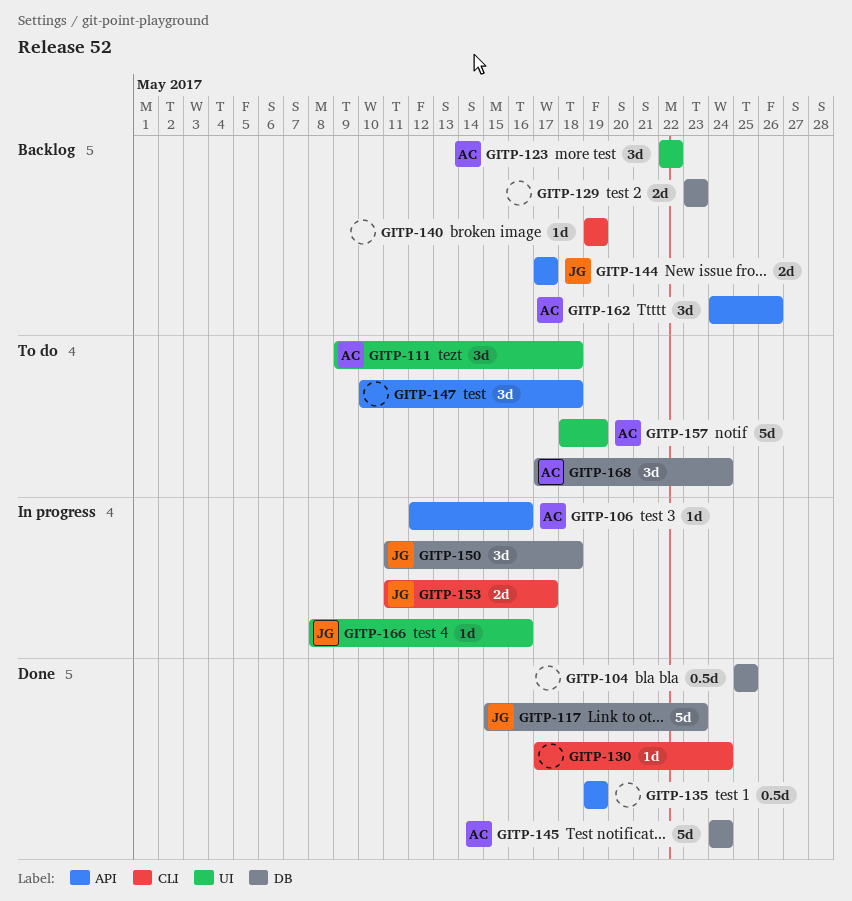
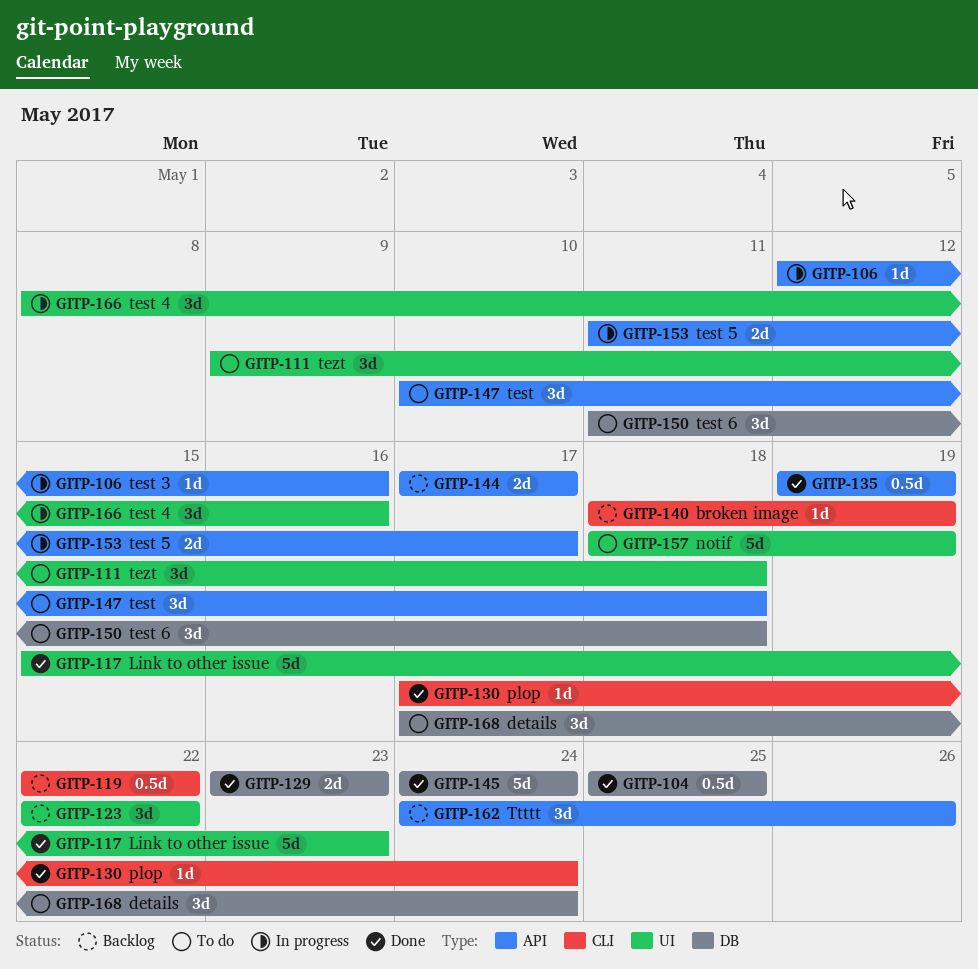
GITP-117, label: DB -> UI
GITP-119: none -> present
GITP-129, status: Backlog -> Done
GITP-140, start: May 19 -> May 18
GITP-150, status: In progress -> To do
GITP-153, label: CLI -> API
GITP-166, estimate: 1d -> 3d

